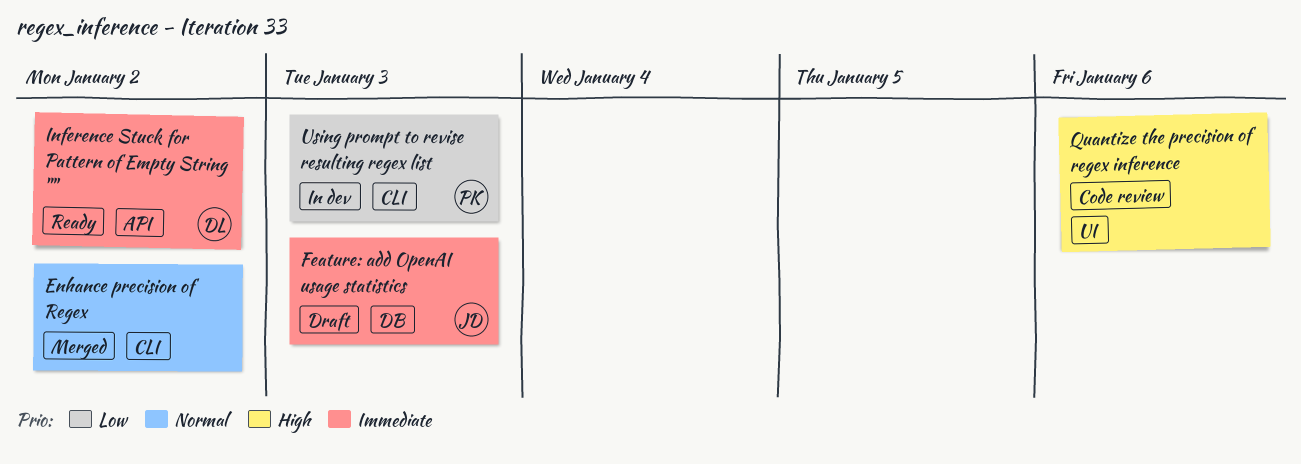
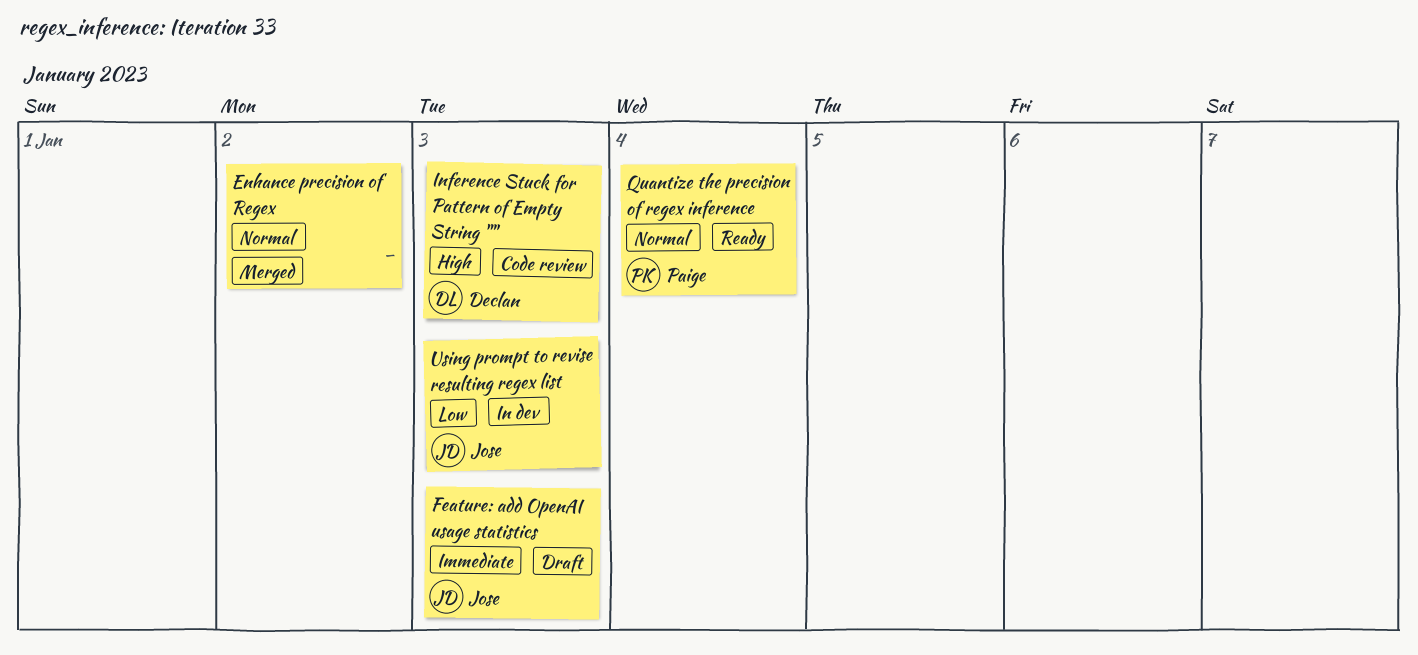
Inference Stuck for Pattern of Empty String "", status: Ready -> Code review
Inference Stuck for Pattern of Empty String "", priority: Immediate -> High
Inference Stuck for Pattern of Empty String "", due: Jan 2 -> Jan 3
Quantize the precision of regex inference, status: Code review -> Ready
Quantize the precision of regex inference, owner: none -> Paige
Quantize the precision of regex inference, priority: High -> Normal
Quantize the precision of regex inference, due: Jan 6 -> Jan 4
Using prompt to revise resulting regex list, owner: Paige -> Jose

